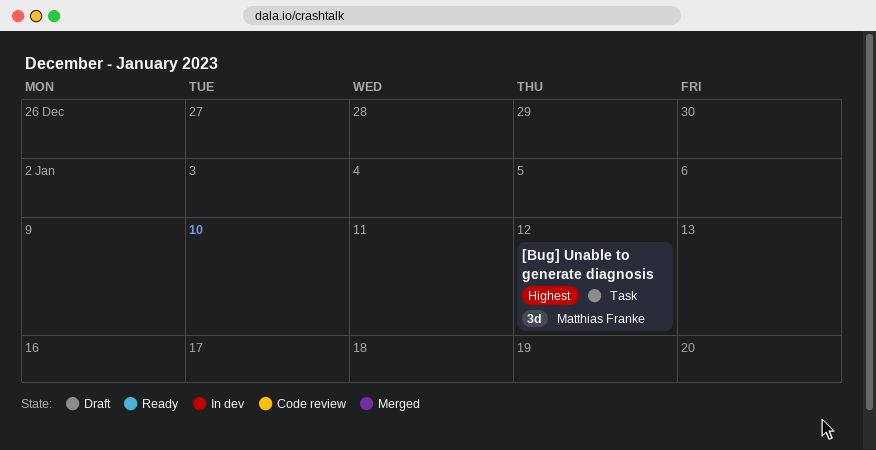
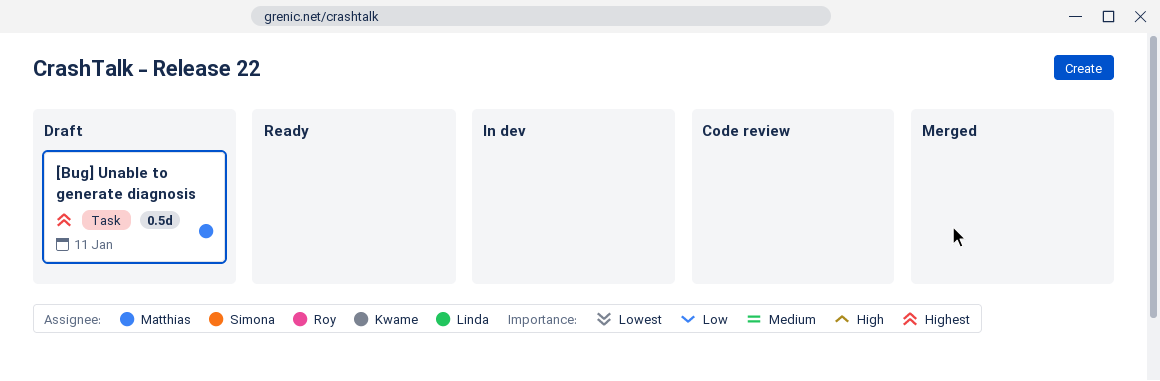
[Bug] Unable to generate diagnosis, estimate: 3d -> 0.5d
[Bug] Unable to generate diagnosis, due: Jan 12 -> Jan 11

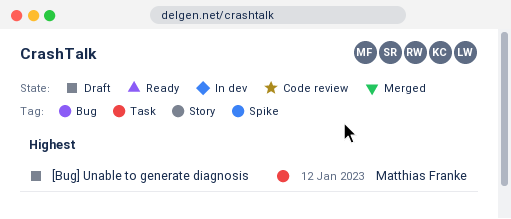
[Bug] Unable to generate diagnosis, due: Jan 11 -> Jan 12

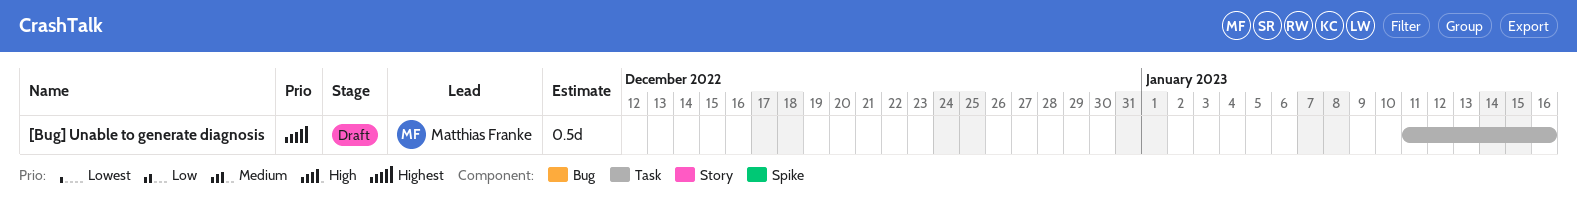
[Bug] Unable to generate diagnosis, due: Jan 12 -> Jan 16

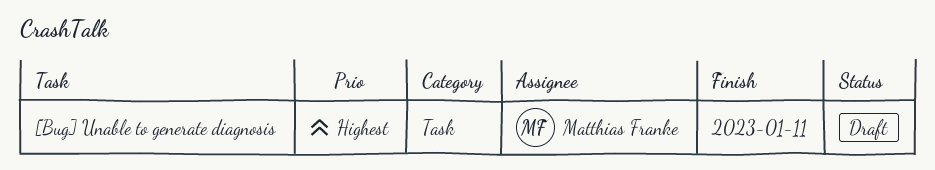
[Bug] Unable to generate diagnosis, due: Jan 16 -> Jan 11

